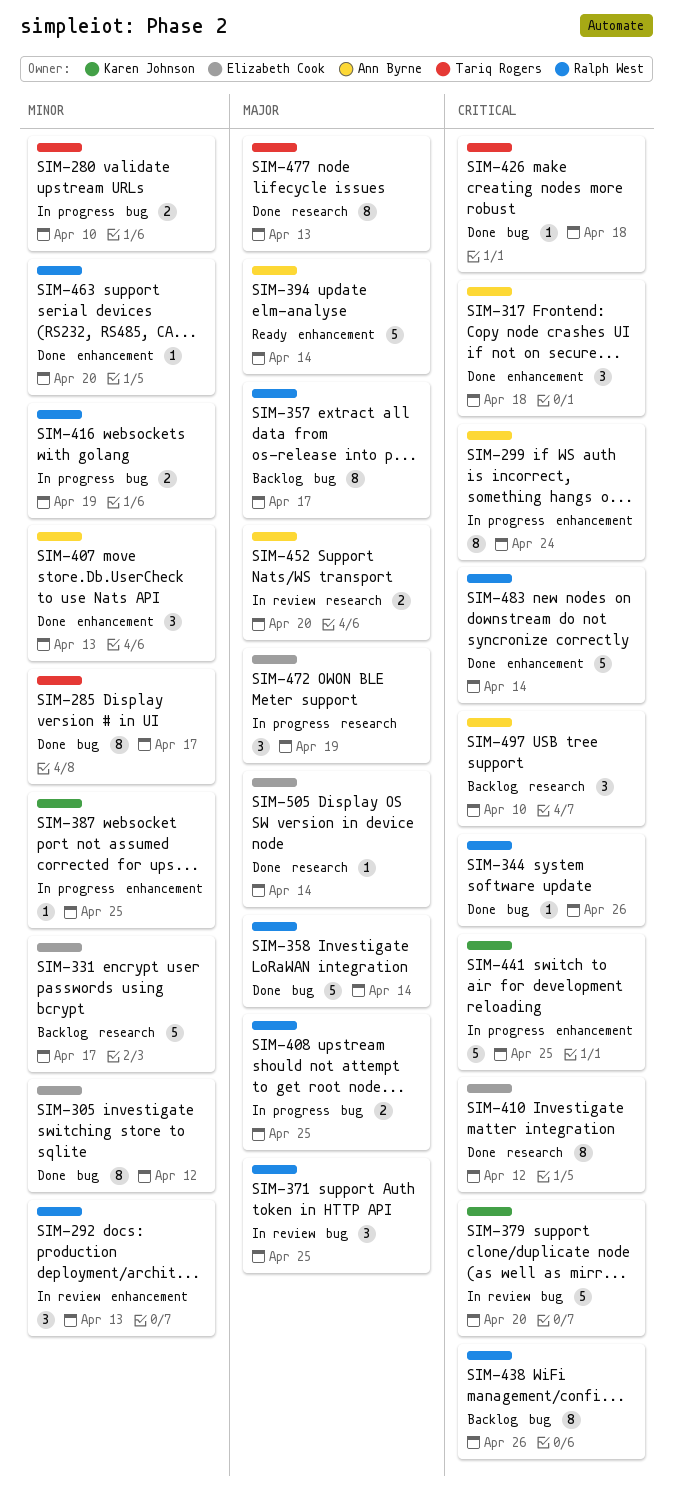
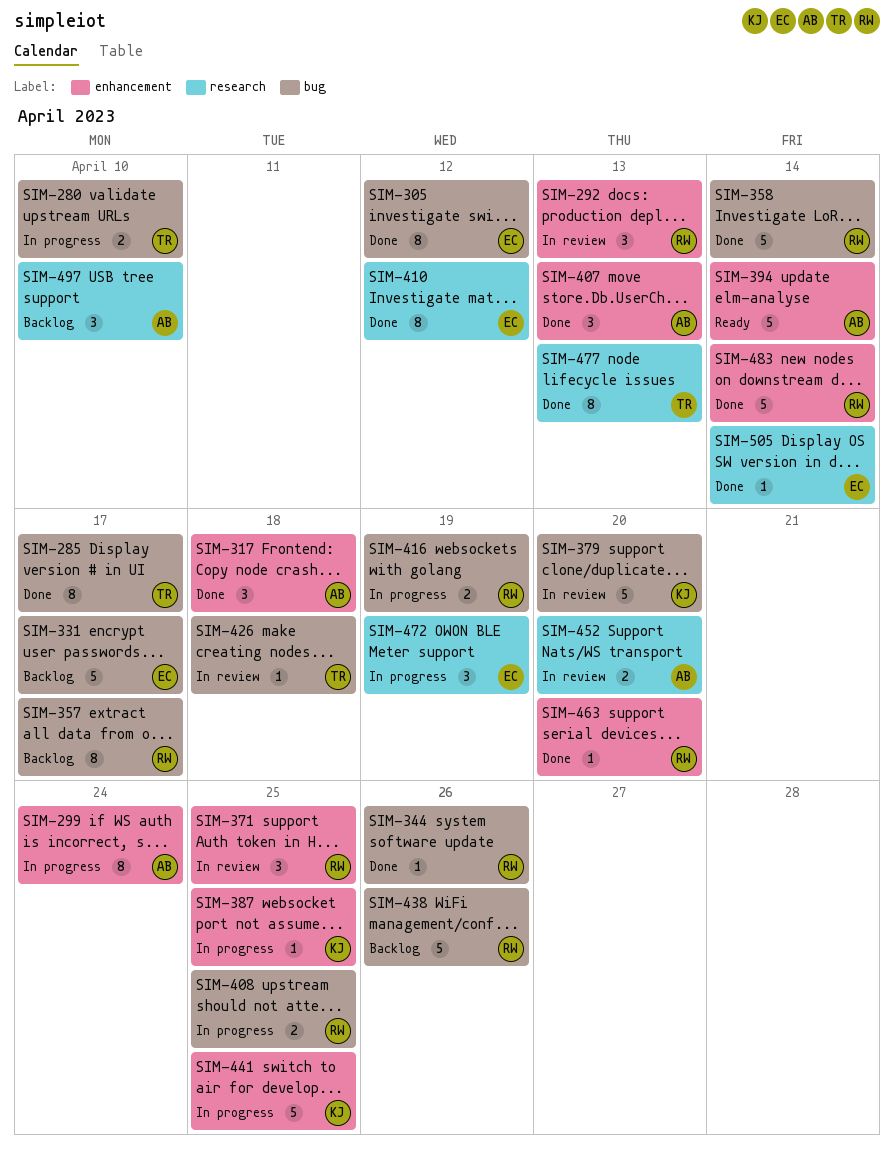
SIM-331, label: research -> bug
SIM-371, label: bug -> enhancement
SIM-426, status: Done -> In review
SIM-438, estimate: 8 -> 5

